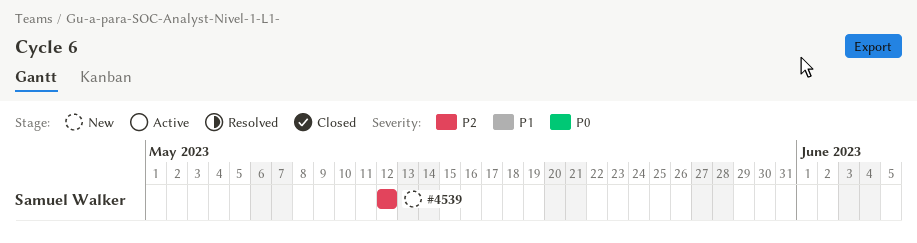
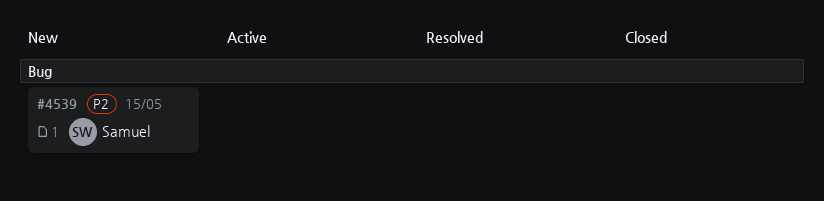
#4539, due: May 12 -> May 15

